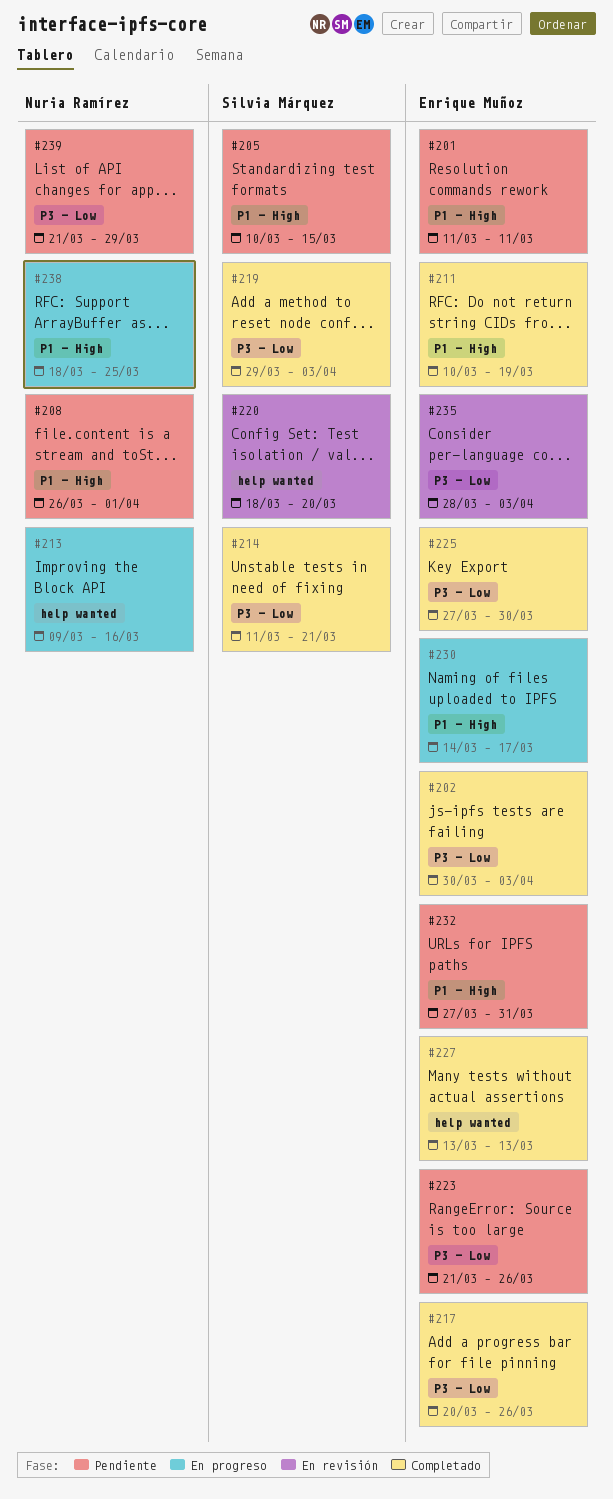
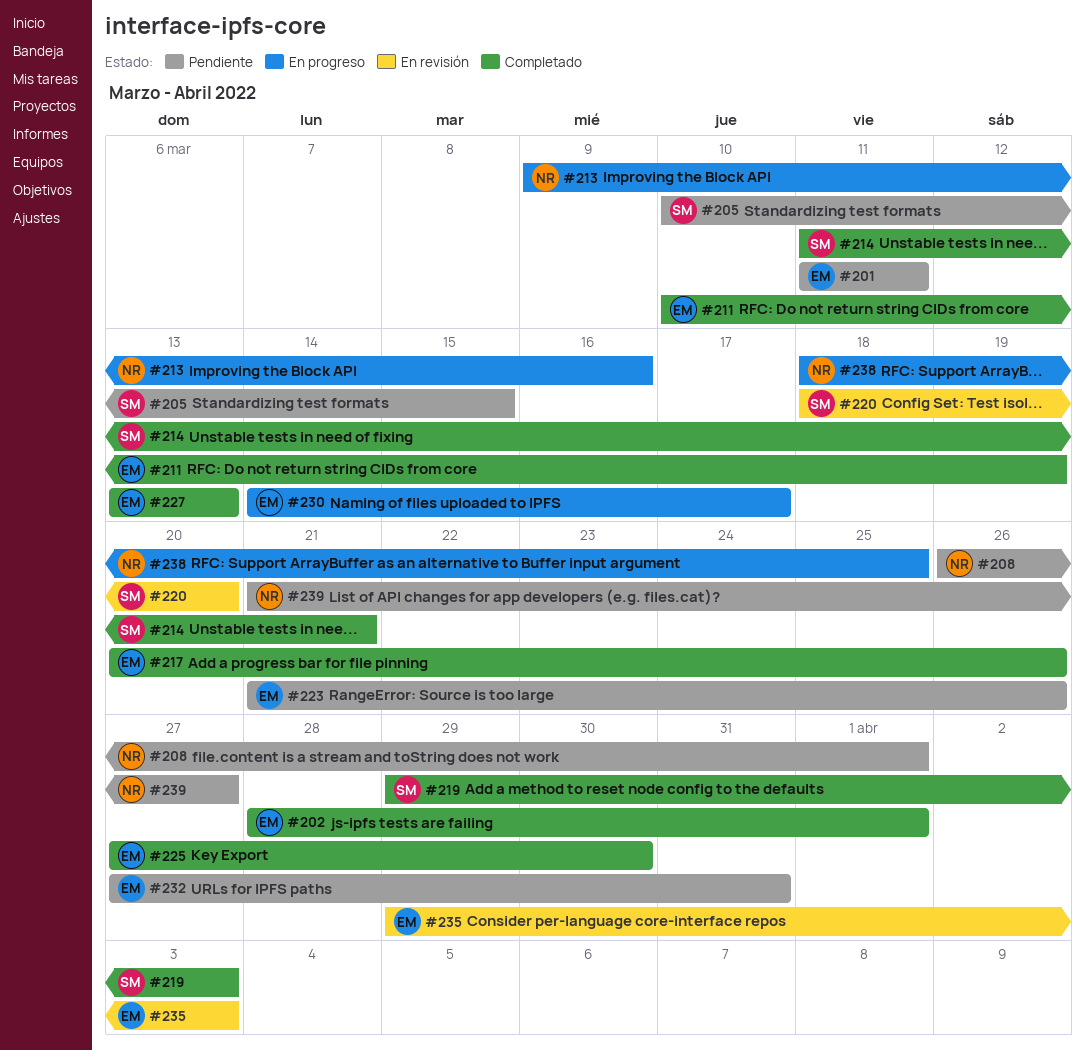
#202, start: Mar 30 -> Mar 28
#202, due: Apr 3 -> Apr 1
#235, start: Mar 28 -> Mar 29
#239, due: Mar 29 -> Mar 27

